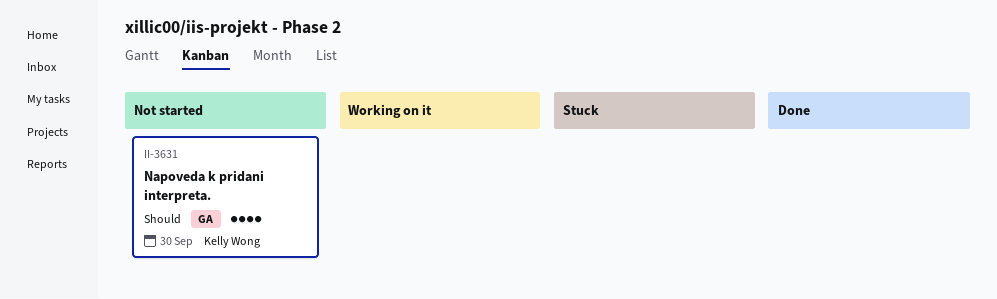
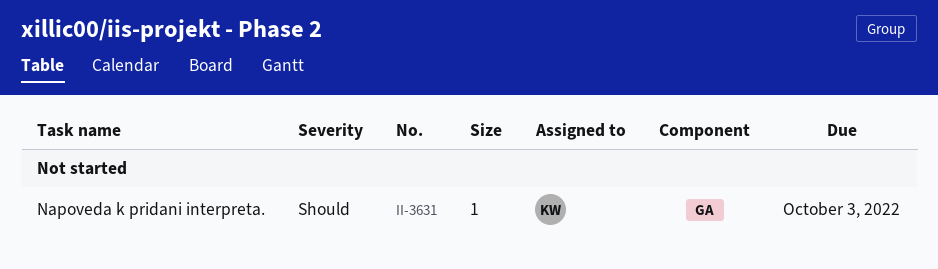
II-3631, estimate: 4 -> 1
II-3631, due: Sep 30 -> Oct 3

